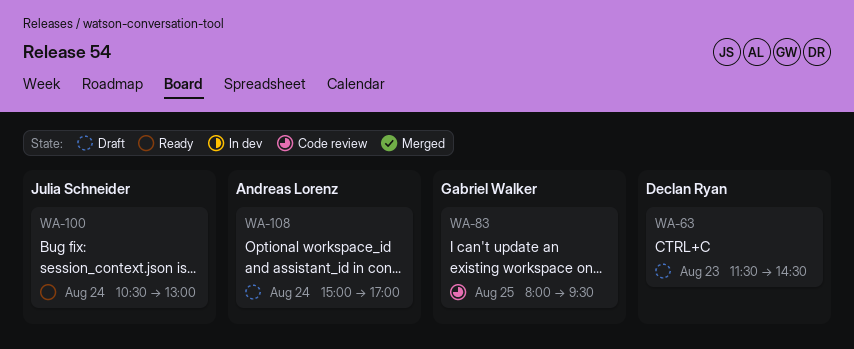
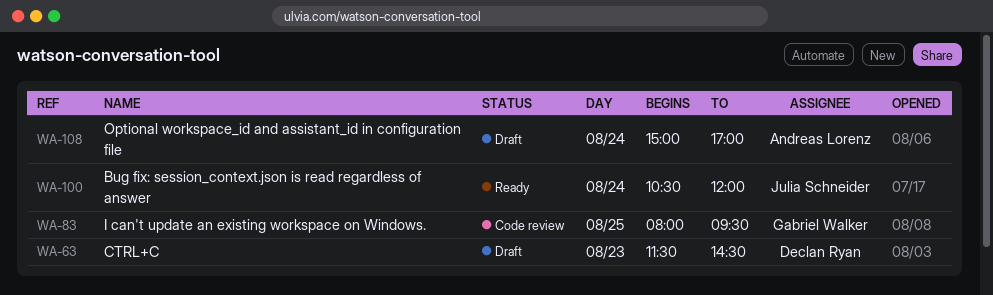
WA-100, ends: 13:00 -> 12:00

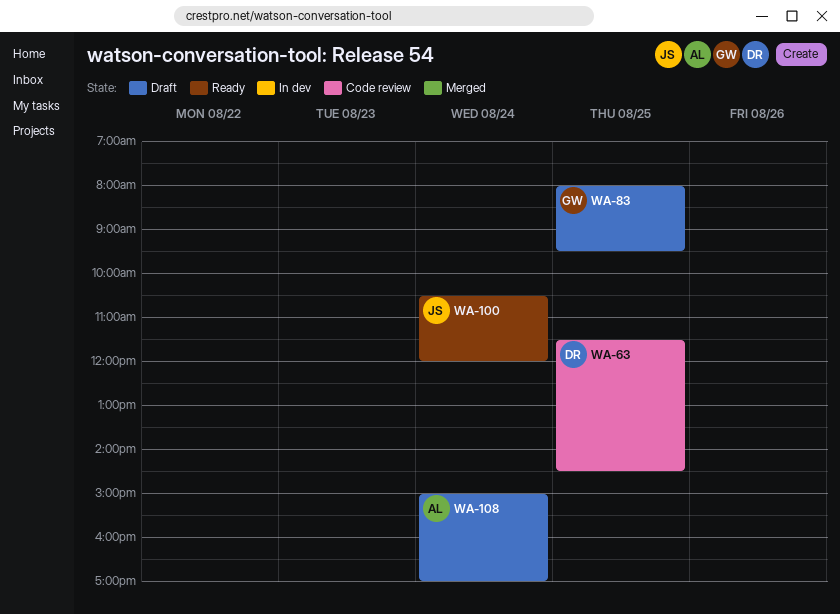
WA-63, status: Draft -> Code review
WA-63, day: Aug 23 -> Aug 25
WA-83, status: Code review -> Draft

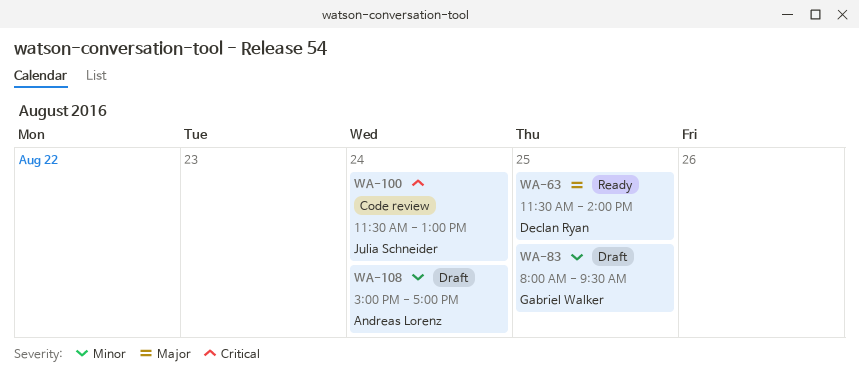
WA-63, status: Code review -> Ready
WA-63, ends: 14:30 -> 14:00
WA-100, status: Ready -> Code review
WA-100, begins: 10:30 -> 11:30
WA-100, ends: 12:00 -> 13:00

